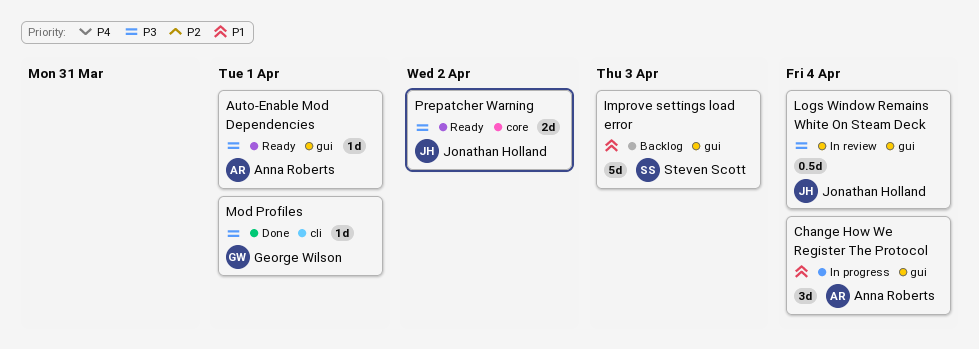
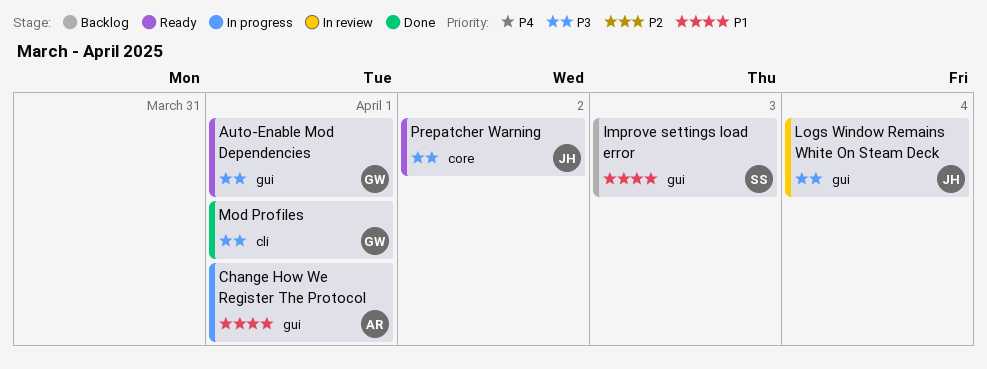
Auto-Enable Mod Dependencies, owner: Anna Roberts -> George Wilson
Change How We Register The Protocol, due: Apr 4 -> Apr 1

